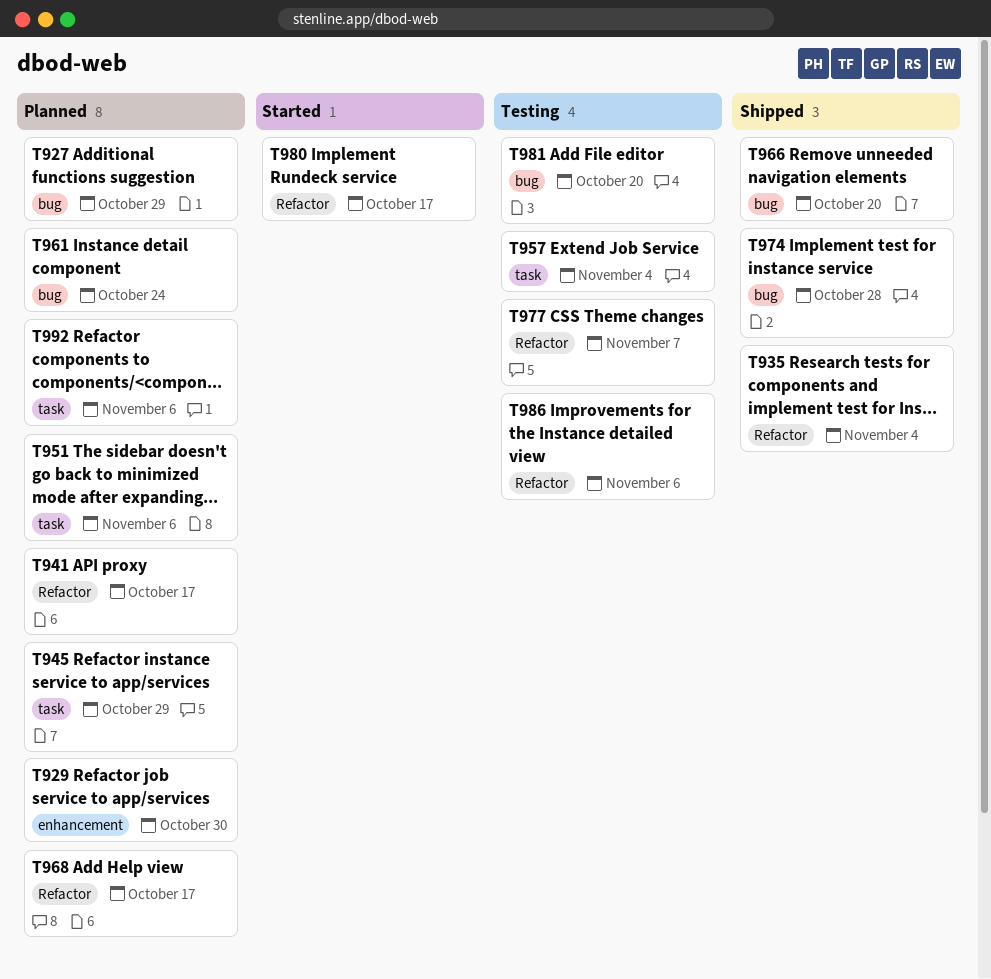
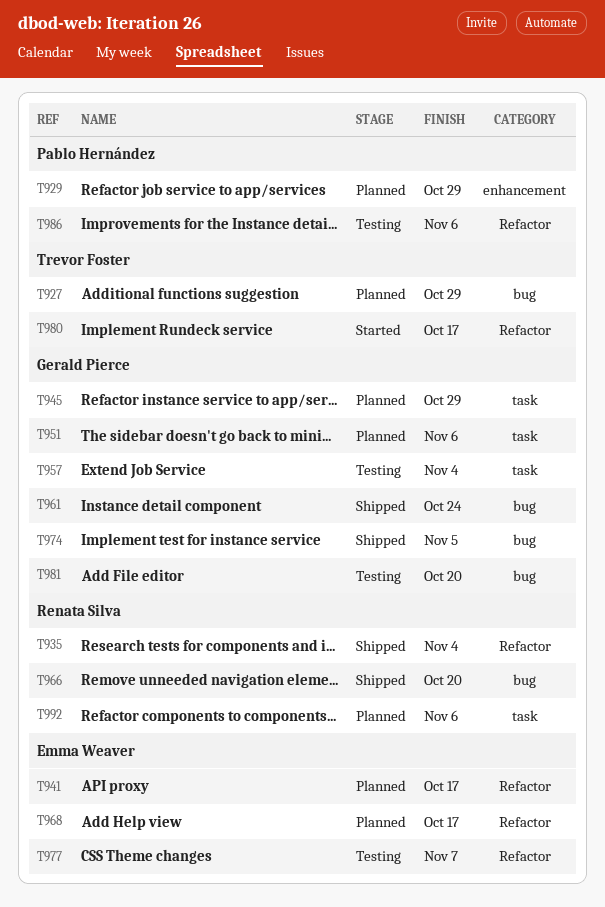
T929, due: Oct 30 -> Oct 29
T961, status: Planned -> Shipped
T974, due: Oct 28 -> Nov 5

